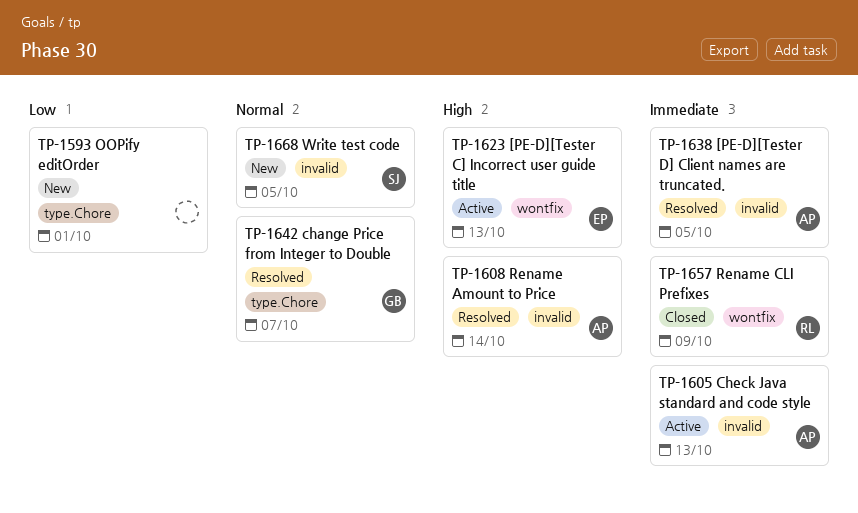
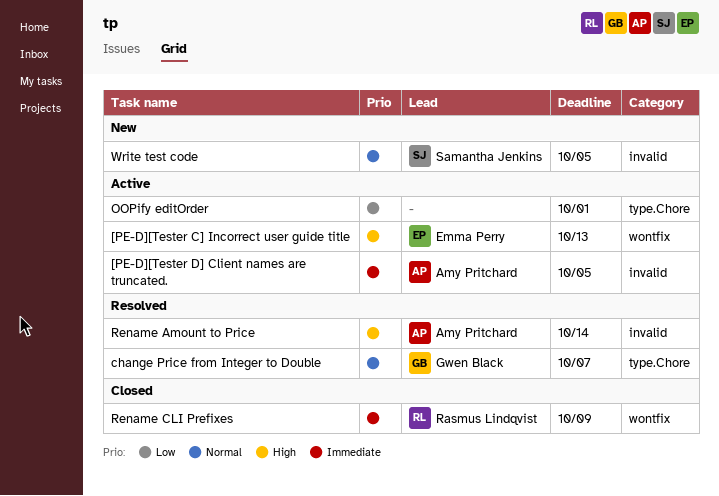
[PE-D][Tester D] Client names are truncated., status: Resolved -> Active
Check Java standard and code style: present -> none
OOPify editOrder, status: New -> Active

